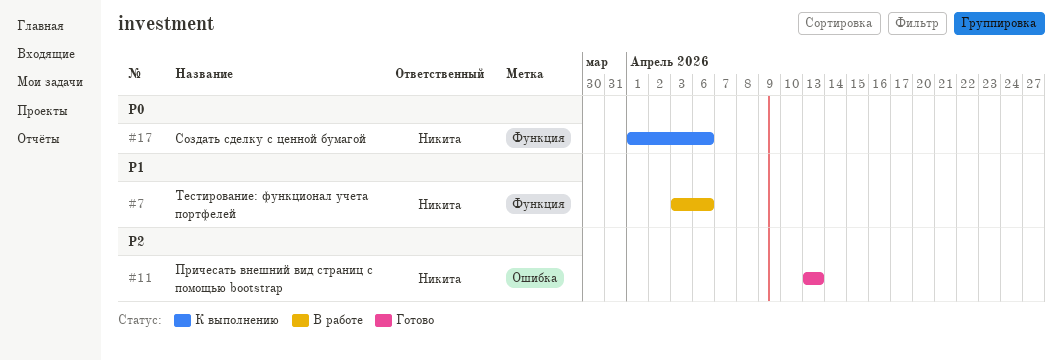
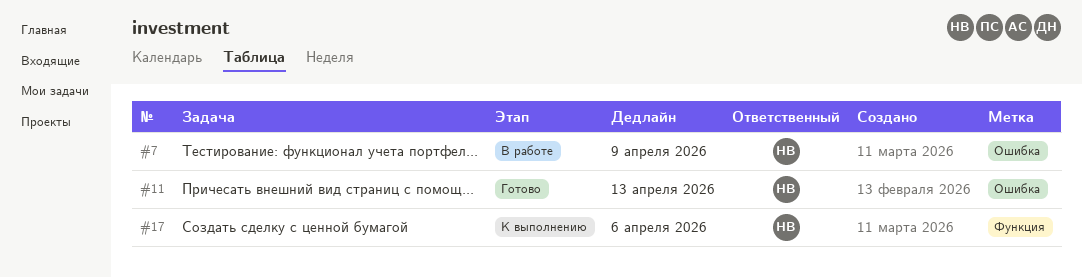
#7, label: Функция -> Ошибка
#7, due: Apr 6 -> Apr 9

